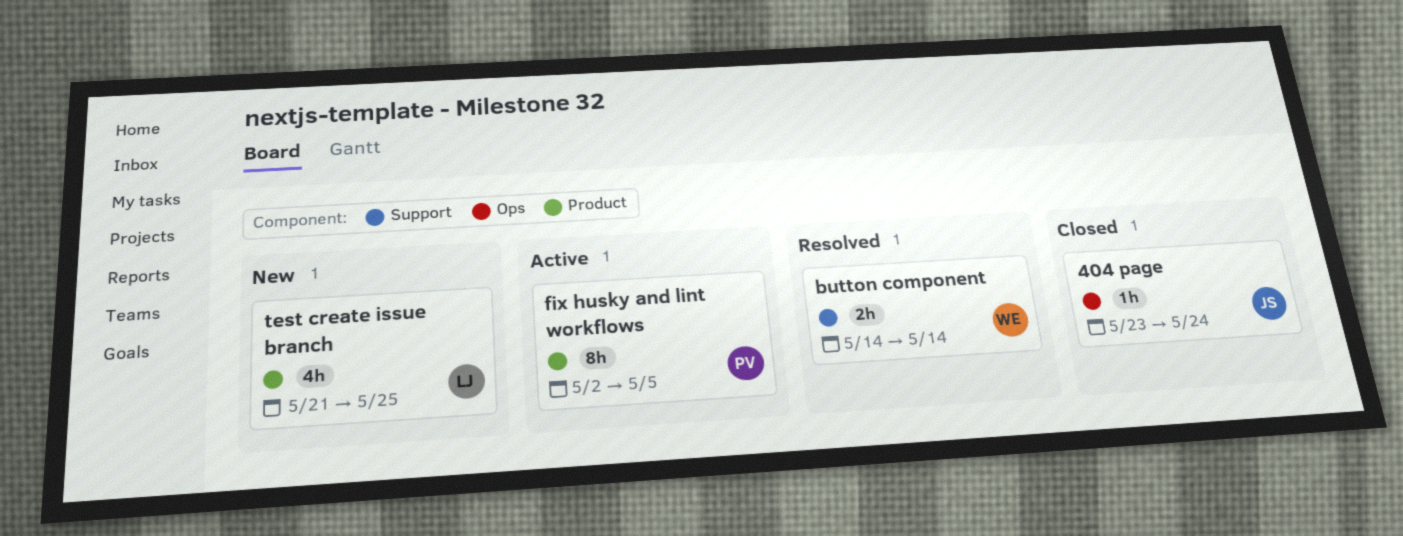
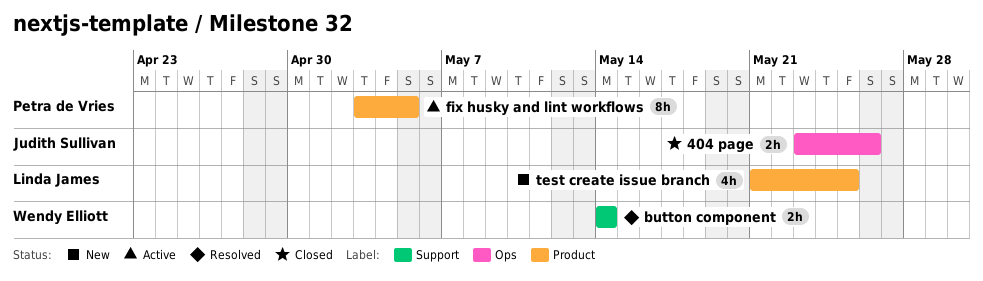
404 page, estimate: 1h -> 2h
404 page, due: May 24 -> May 26
fix husky and lint workflows, start: May 2 -> May 3

